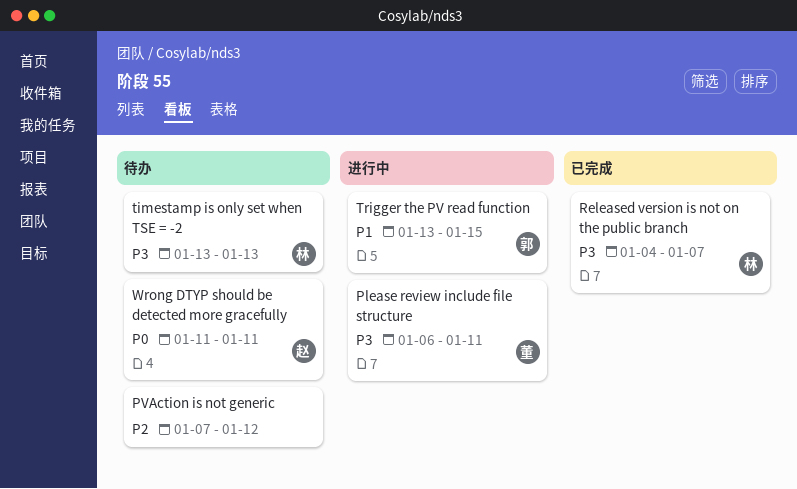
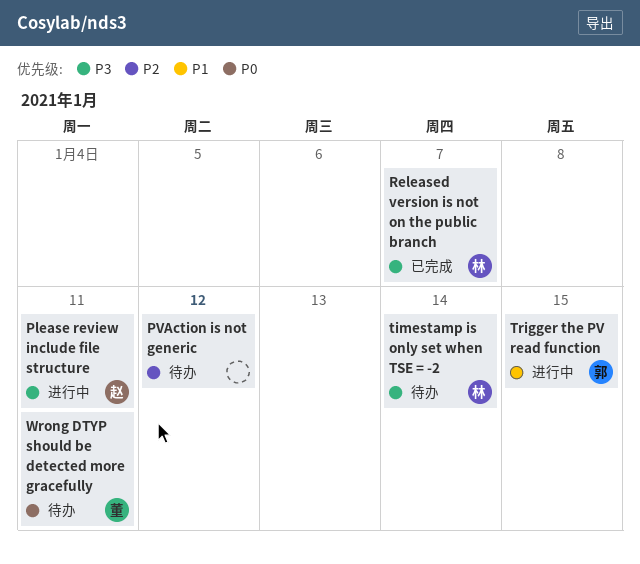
Please review include file structure, owner: 董 -> 赵
timestamp is only set when TSE = -2, due: Jan 13 -> Jan 14
Wrong DTYP should be detected more gracefully, owner: 赵 -> 董

